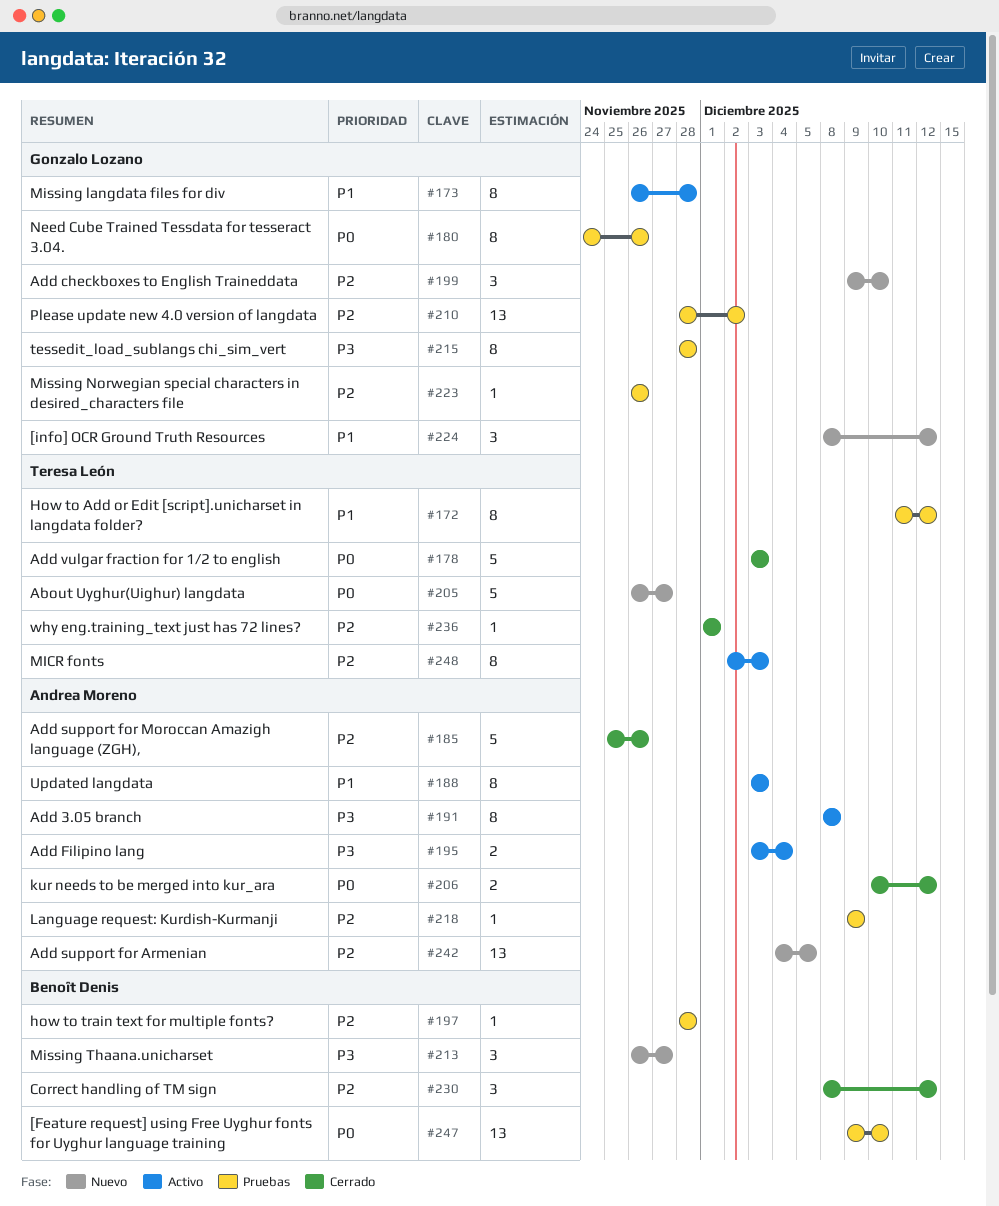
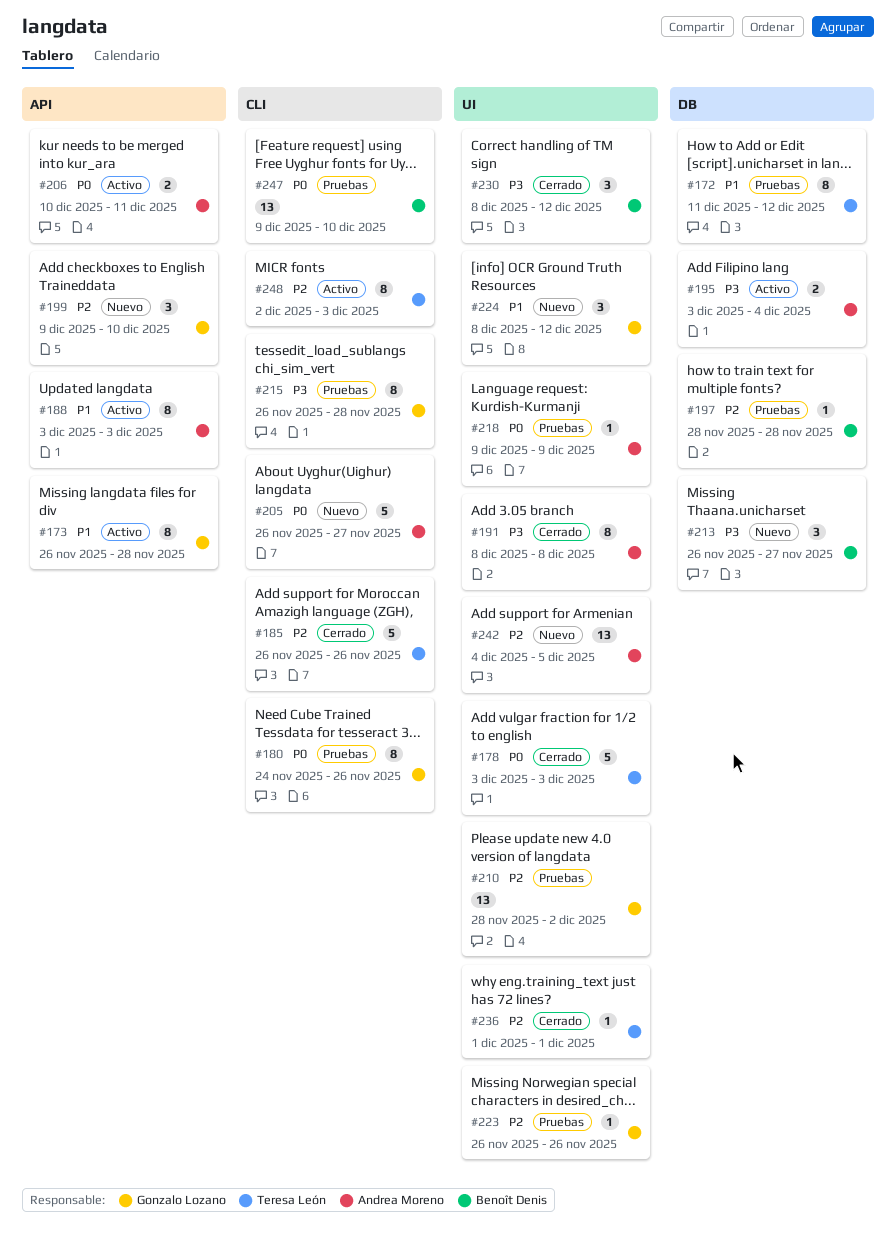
#185, owner: Andrea Moreno -> Teresa León
#185, start: Nov 25 -> Nov 26
#191, status: Activo -> Cerrado
#205, owner: Teresa León -> Andrea Moreno
#206, status: Cerrado -> Activo
#206, due: Dec 12 -> Dec 11
#215, start: Nov 28 -> Nov 26
#218, priority: P2 -> P0
#230, priority: P2 -> P3

